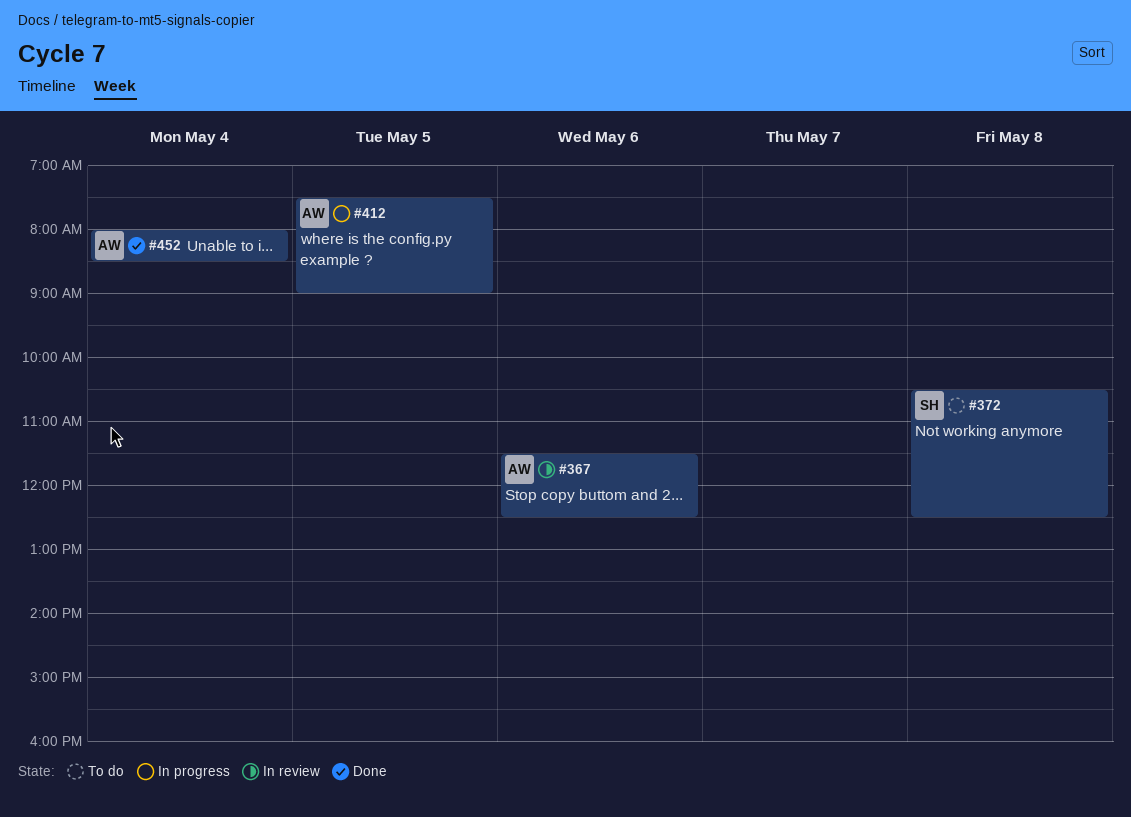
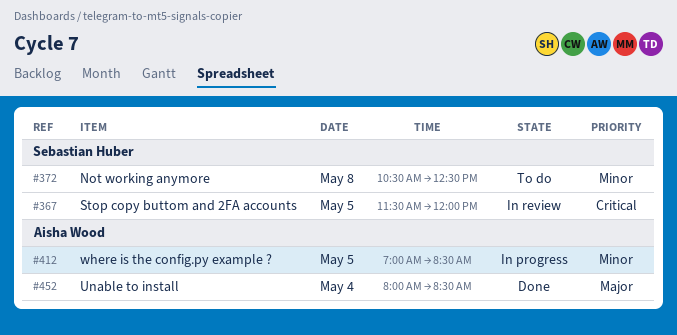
#367, owner: Aisha Wood -> Sebastian Huber
#367, day: May 6 -> May 5
#367, ends: 12:30 -> 12:00
#412, begins: 07:30 -> 07:00
#412, ends: 09:00 -> 08:30

